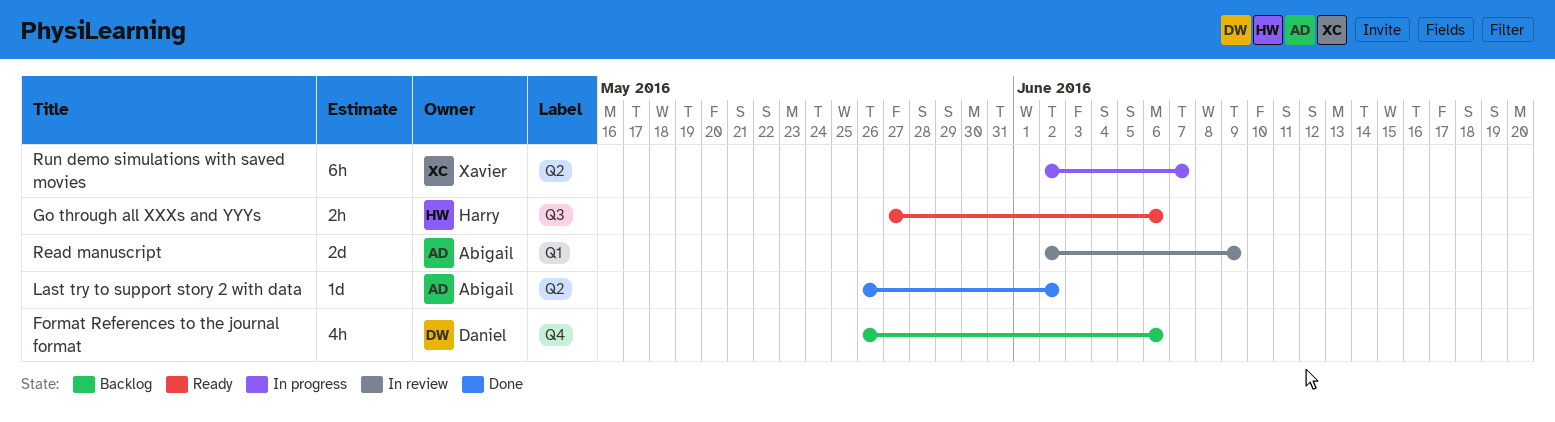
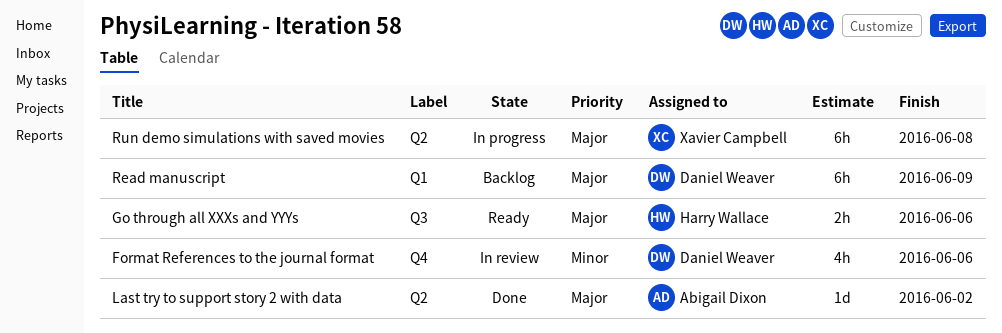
Format References to the journal format, status: Backlog -> In review
Read manuscript, status: In review -> Backlog
Read manuscript, owner: Abigail Dixon -> Daniel Weaver
Read manuscript, estimate: 2d -> 6h
Run demo simulations with saved movies, due: Jun 7 -> Jun 8

